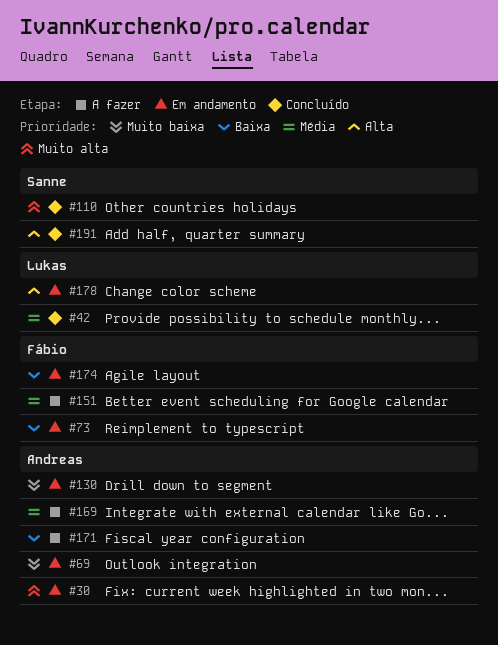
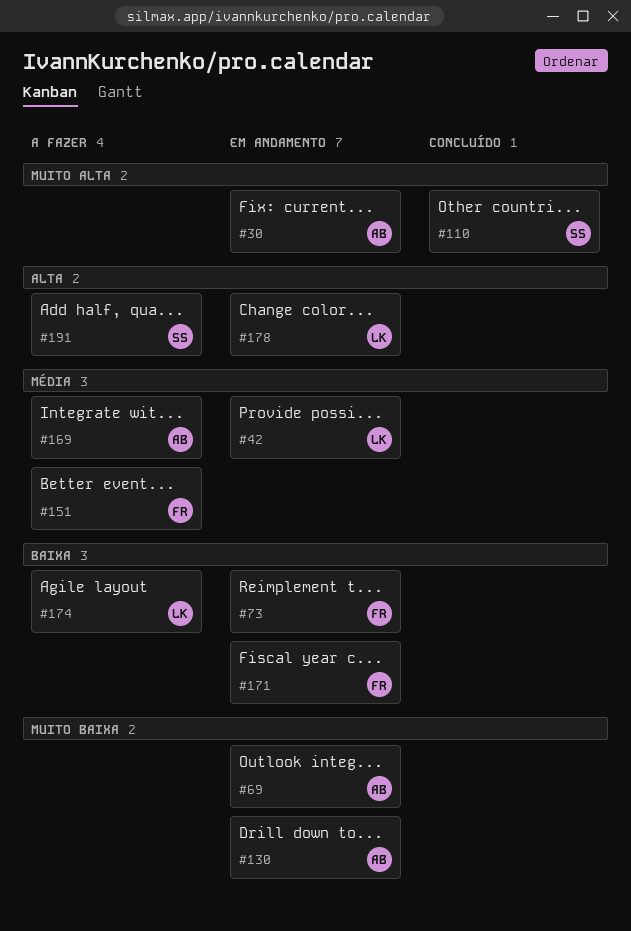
#42, status: Concluído -> Em andamento
#171, status: A fazer -> Em andamento
#171, owner: Andreas -> Fábio
#174, status: Em andamento -> A fazer
#174, owner: Fábio -> Lukas
#191, status: Concluído -> A fazer

